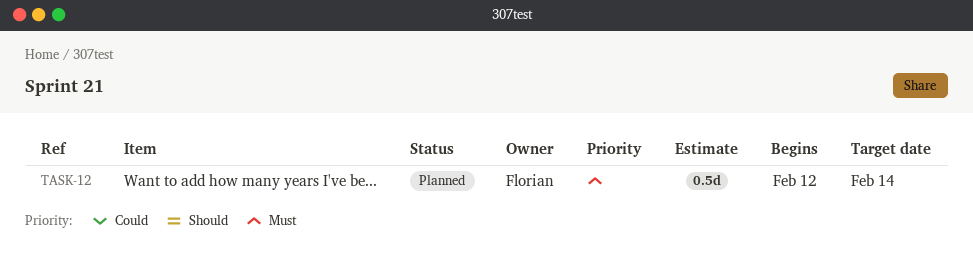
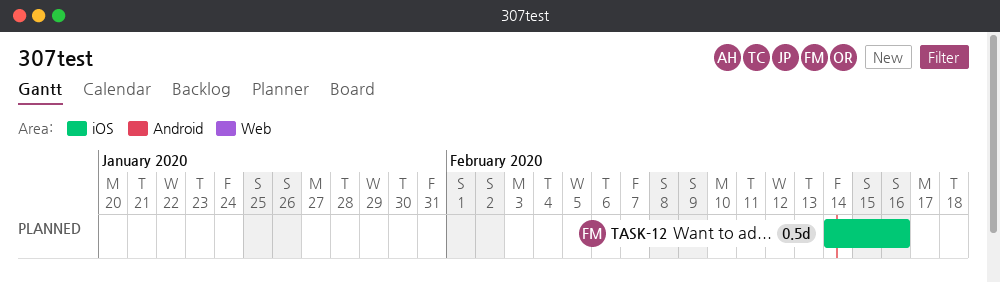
TASK-12, start: Feb 12 -> Feb 14
TASK-12, due: Feb 14 -> Feb 16

